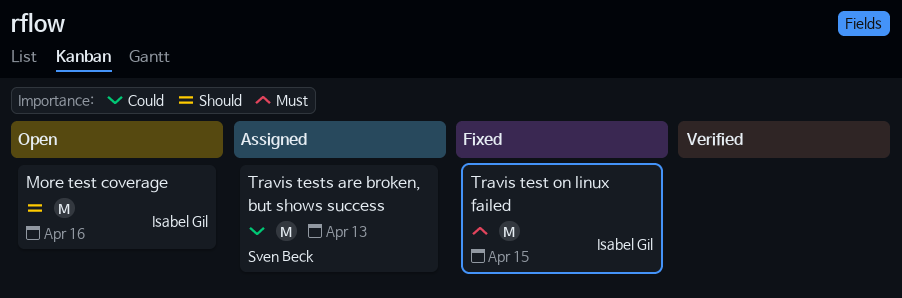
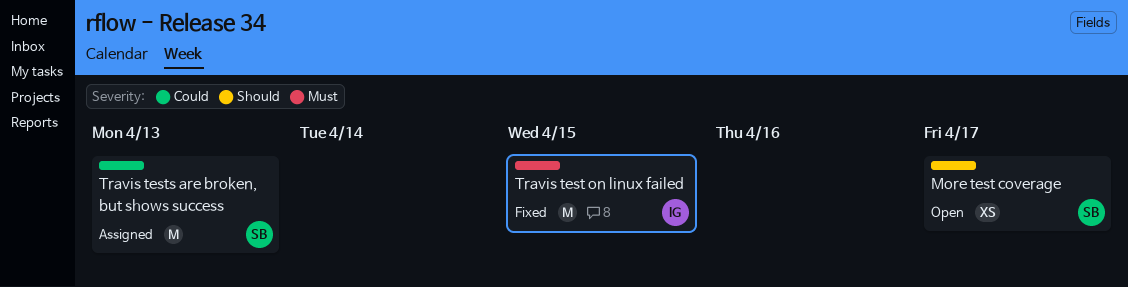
More test coverage, owner: Isabel Gil -> Sven Beck
More test coverage, estimate: M -> XS
More test coverage, due: Apr 16 -> Apr 17

